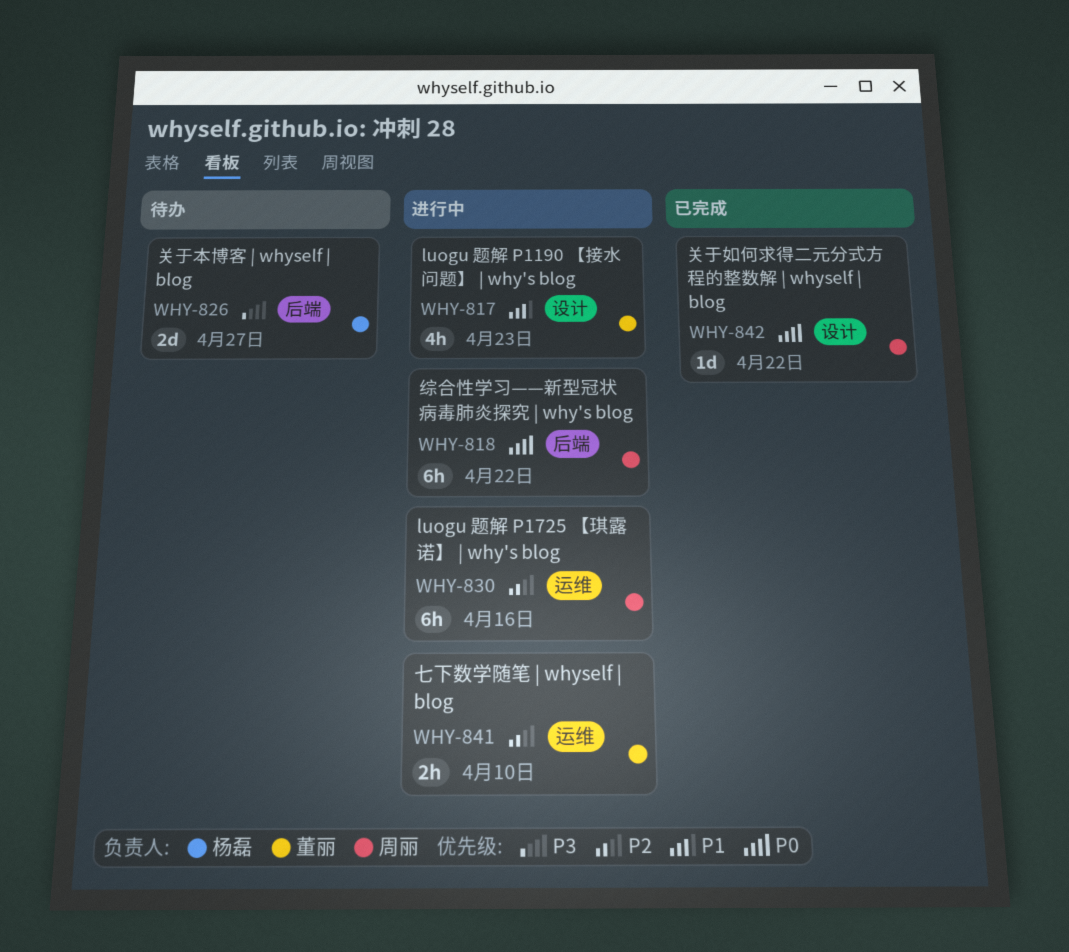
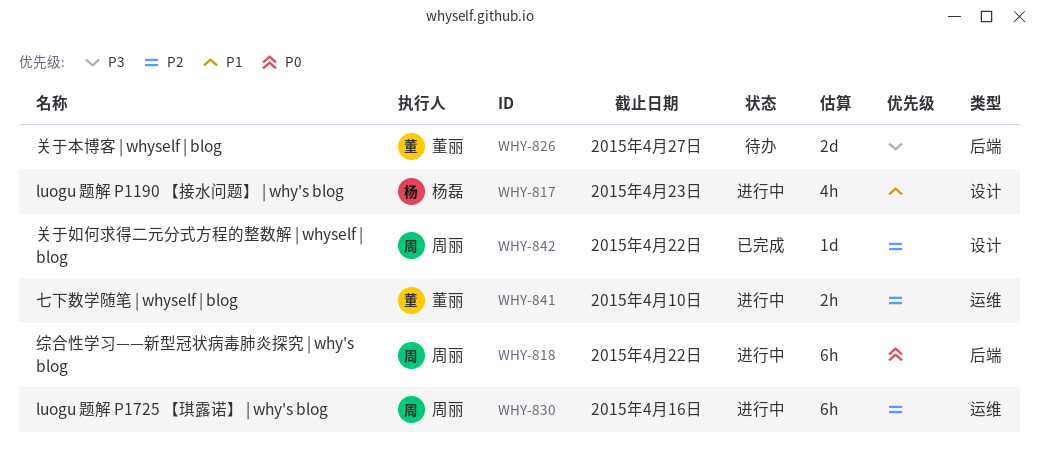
WHY-817, owner: 董丽 -> 杨磊
WHY-826, owner: 杨磊 -> 董丽
WHY-842, priority: P0 -> P2

